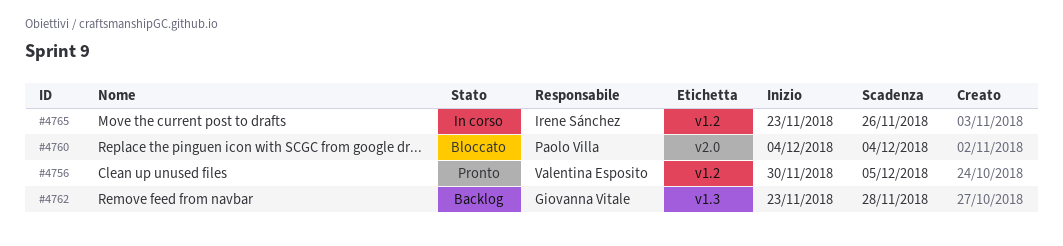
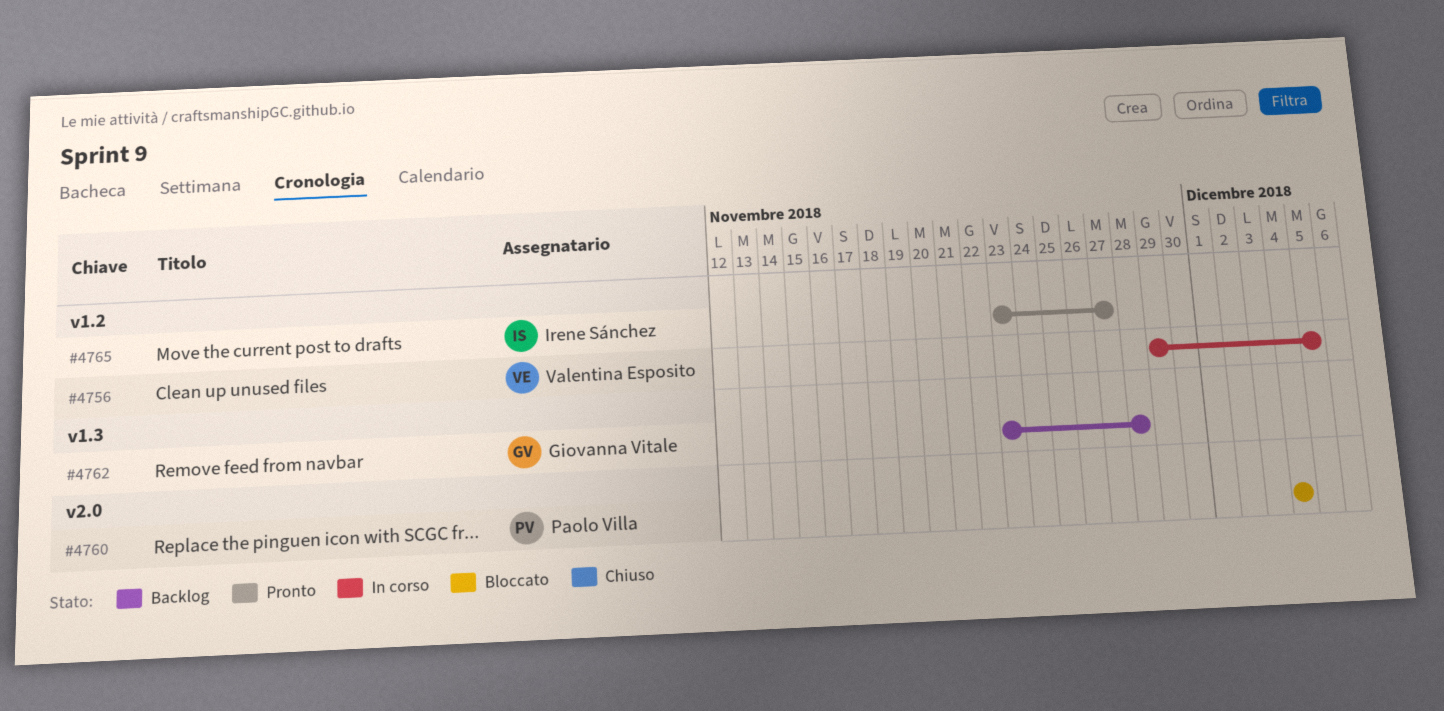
#4756, status: Pronto -> In corso
#4756, start: Nov 30 -> Nov 29
#4765, status: In corso -> Pronto
#4765, due: Nov 26 -> Nov 27

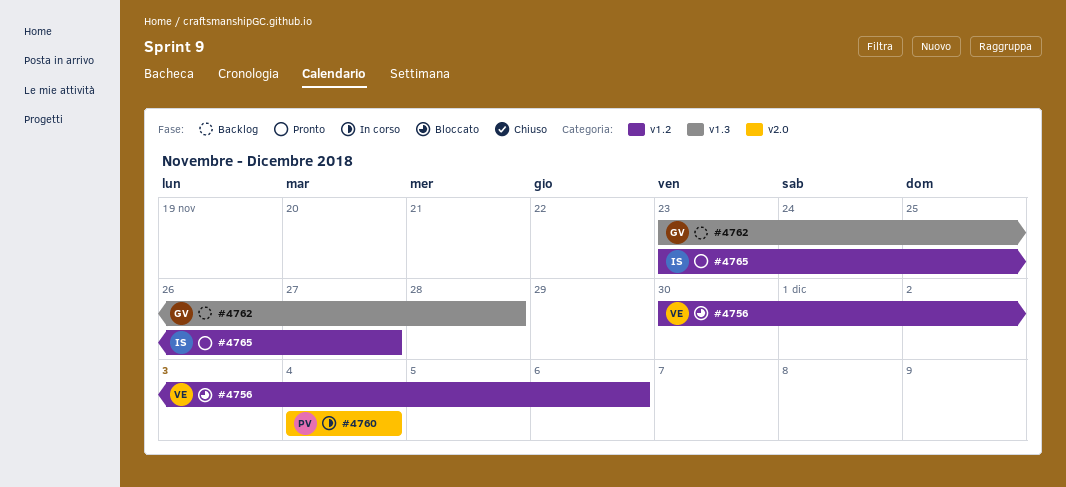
#4756, status: In corso -> Bloccato
#4756, start: Nov 29 -> Nov 30
#4756, due: Dec 5 -> Dec 6
#4760, status: Bloccato -> In corso

